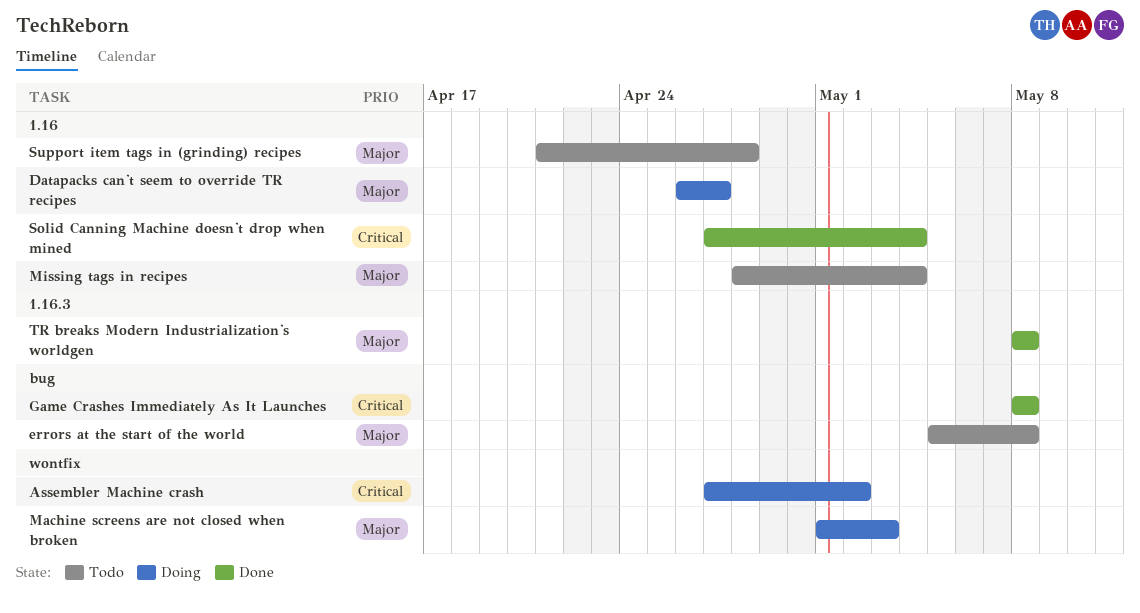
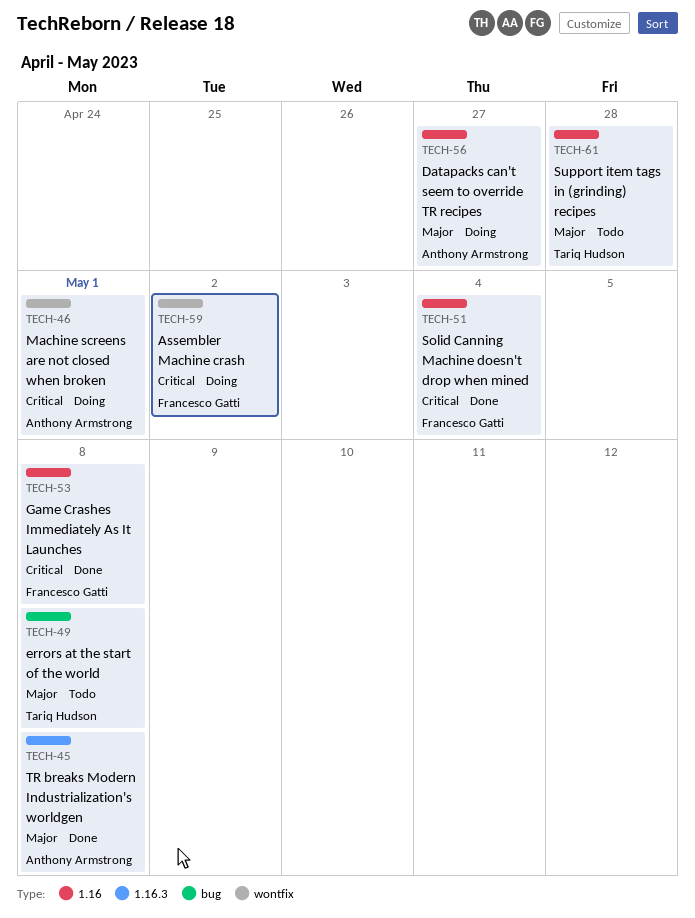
Game Crashes Immediately As It Launches, label: bug -> 1.16
Machine screens are not closed when broken, priority: Major -> Critical
Machine screens are not closed when broken, due: May 3 -> May 1
Missing tags in recipes: present -> none

